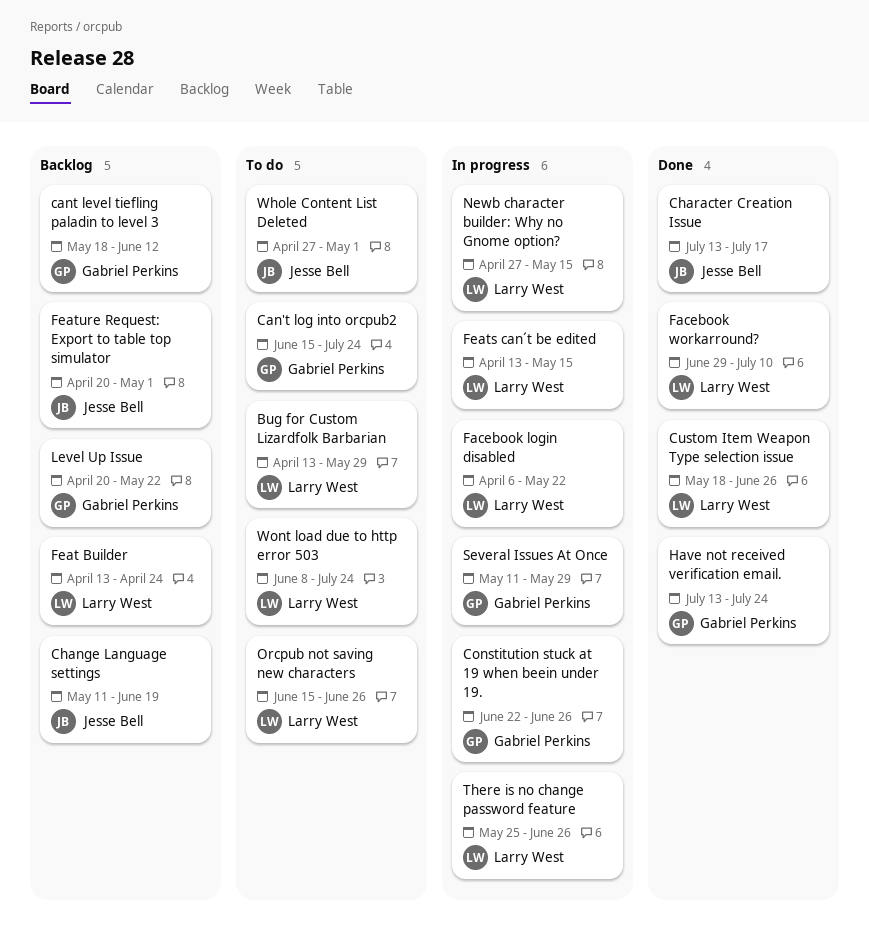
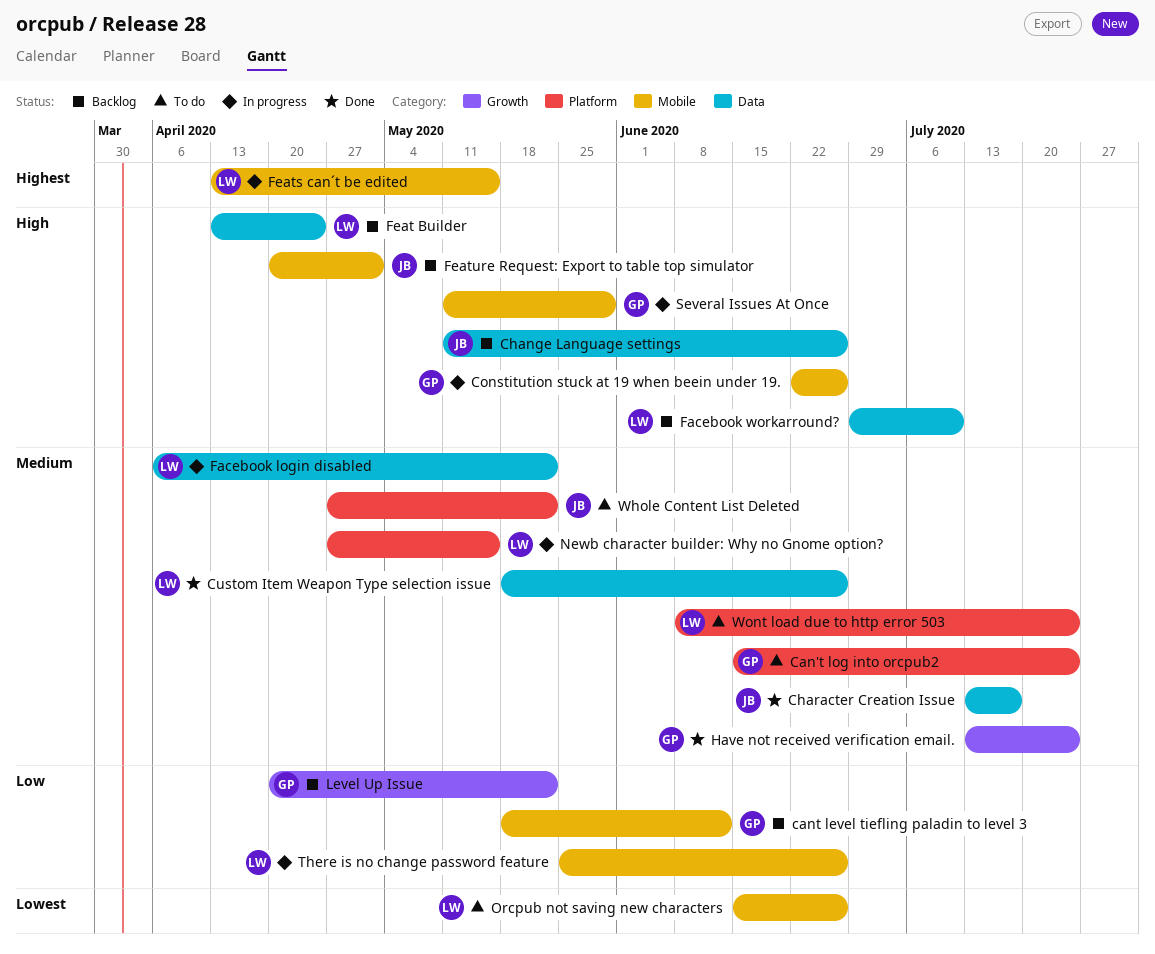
Bug for Custom Lizardfolk Barbarian: present -> none
Change Language settings, due: Jun 19 -> Jun 26
Facebook workarround?, status: Done -> Backlog
Whole Content List Deleted, due: May 1 -> May 22

